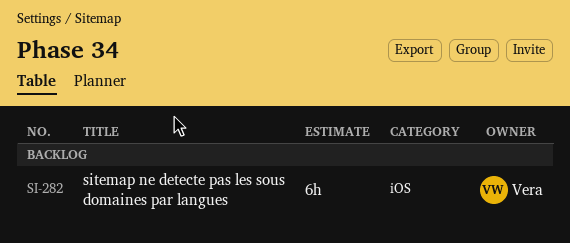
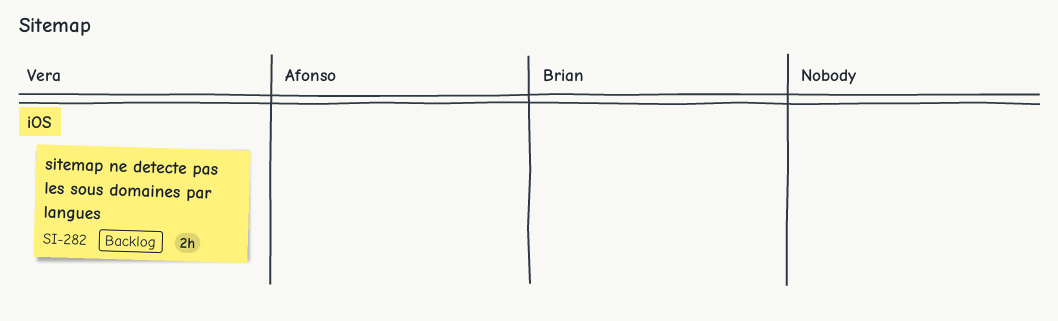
SI-282, estimate: 6h -> 2h

